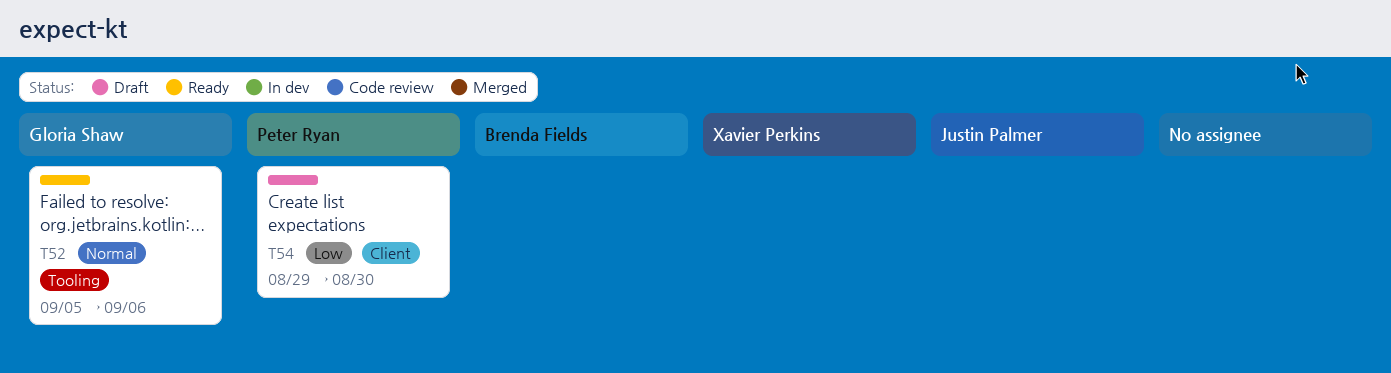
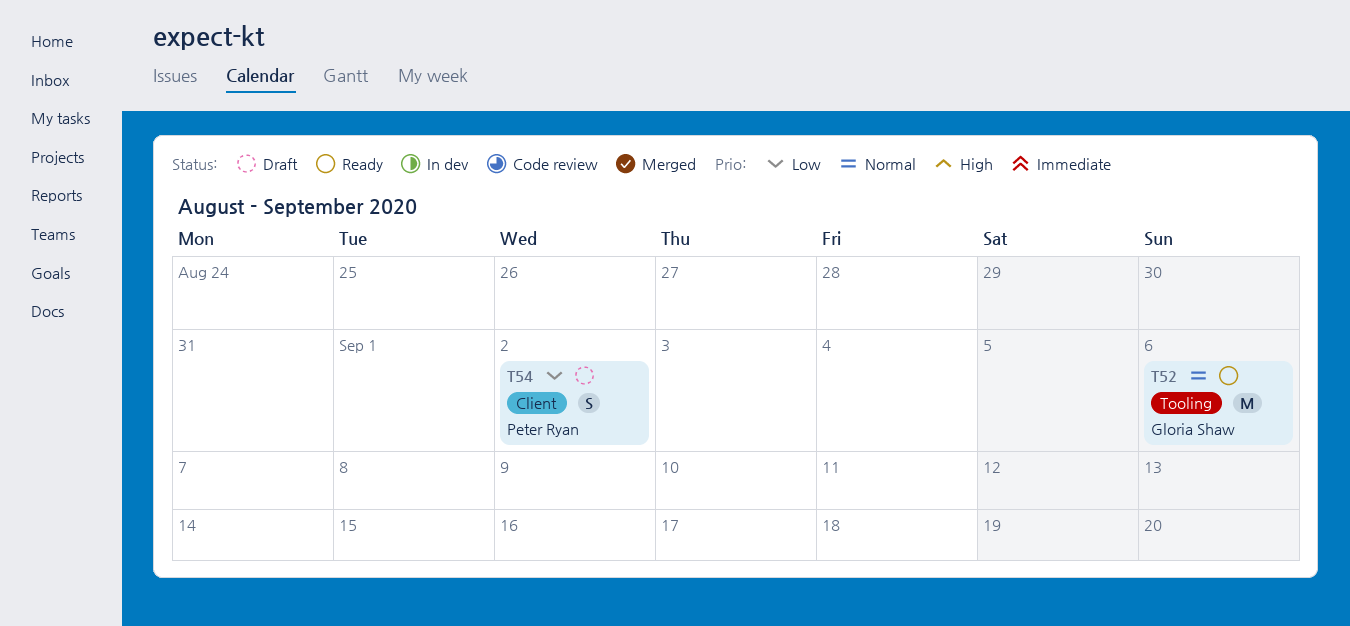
T54, due: Aug 30 -> Sep 2

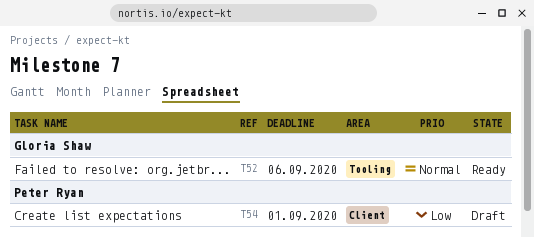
T54, due: Sep 2 -> Sep 1

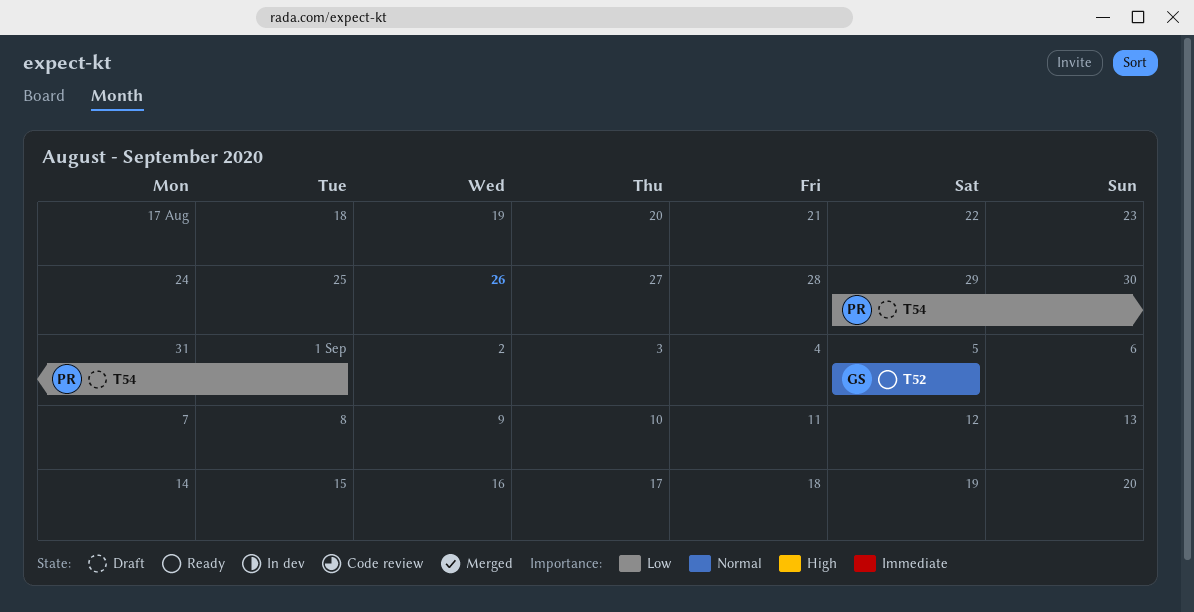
T52, due: Sep 6 -> Sep 5

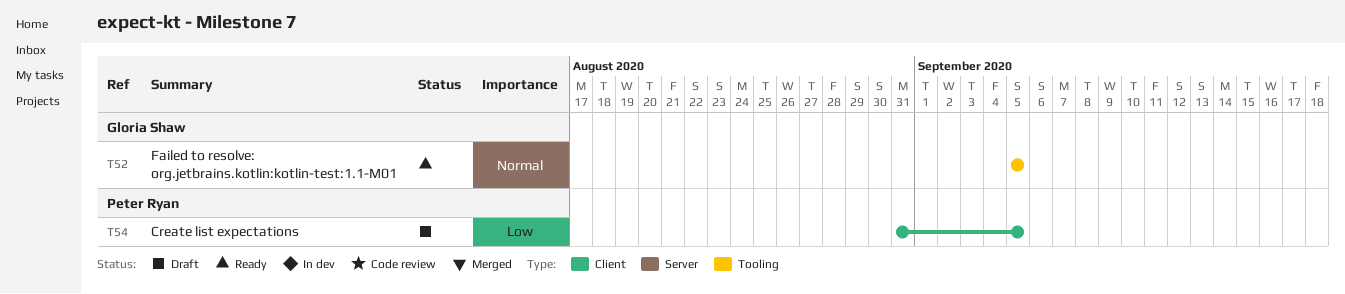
T54, start: Aug 29 -> Aug 31
T54, due: Sep 1 -> Sep 5

